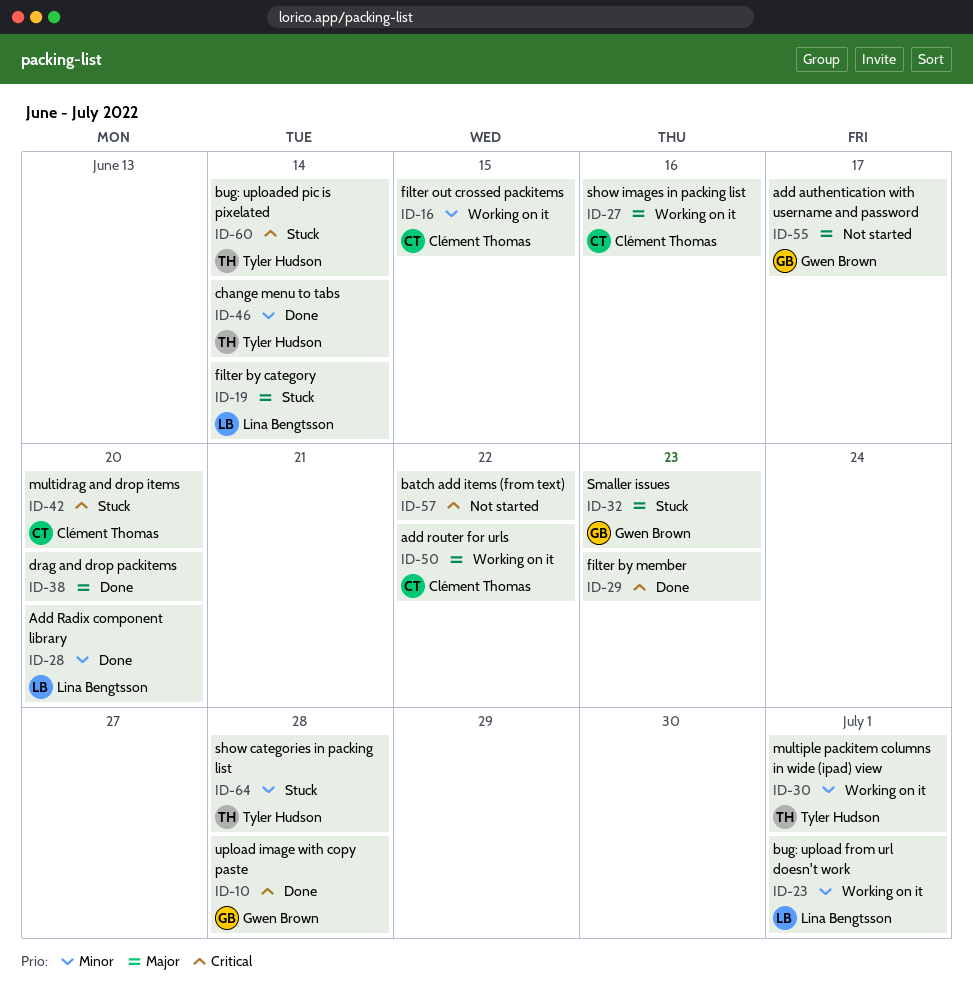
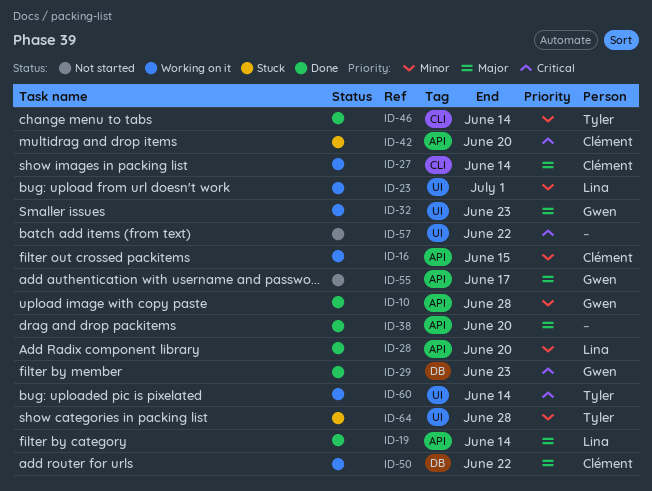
ID-10, priority: Critical -> Minor
ID-19, status: Stuck -> Done
ID-27, due: Jun 16 -> Jun 14
ID-29, owner: none -> Gwen Brown
ID-30: present -> none
ID-32, status: Stuck -> Working on it
ID-60, status: Stuck -> Working on it

